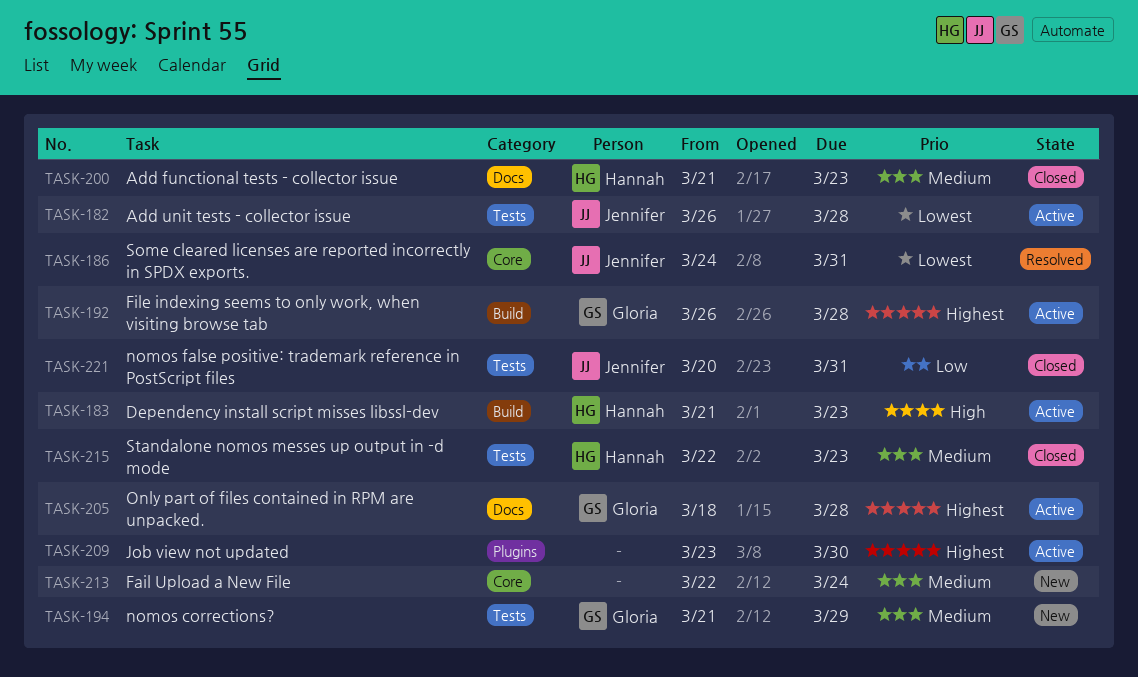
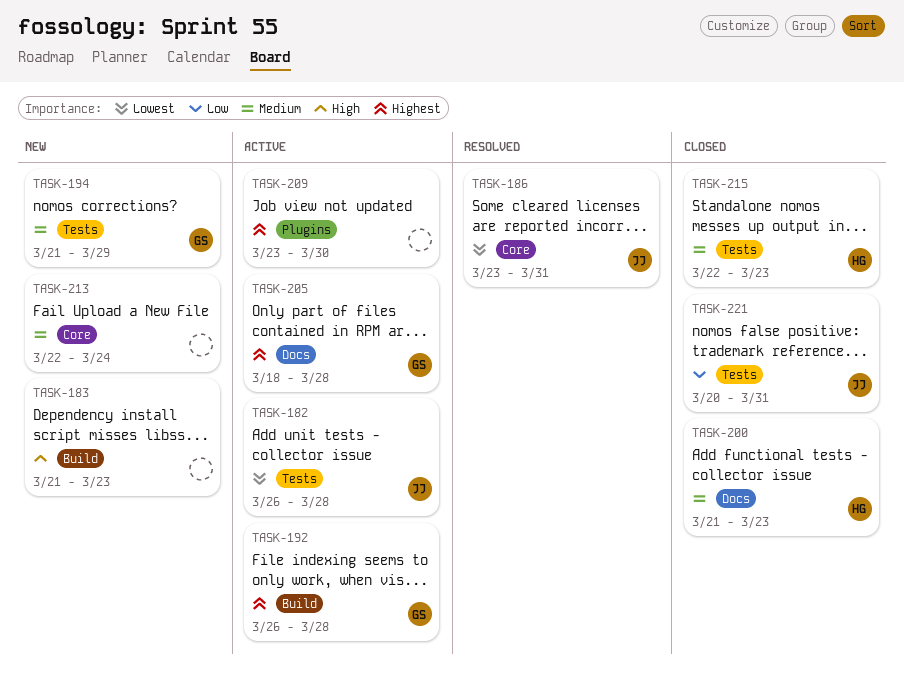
TASK-183, status: Active -> New
TASK-183, owner: Hannah -> none
TASK-186, start: Mar 24 -> Mar 23

